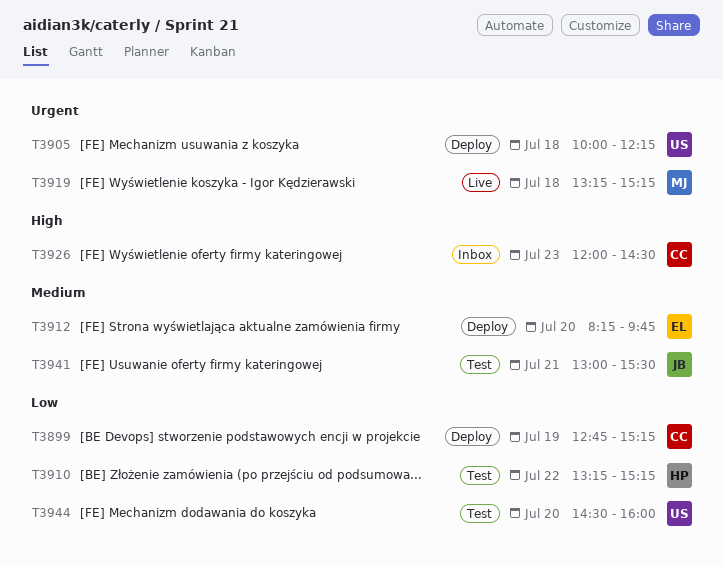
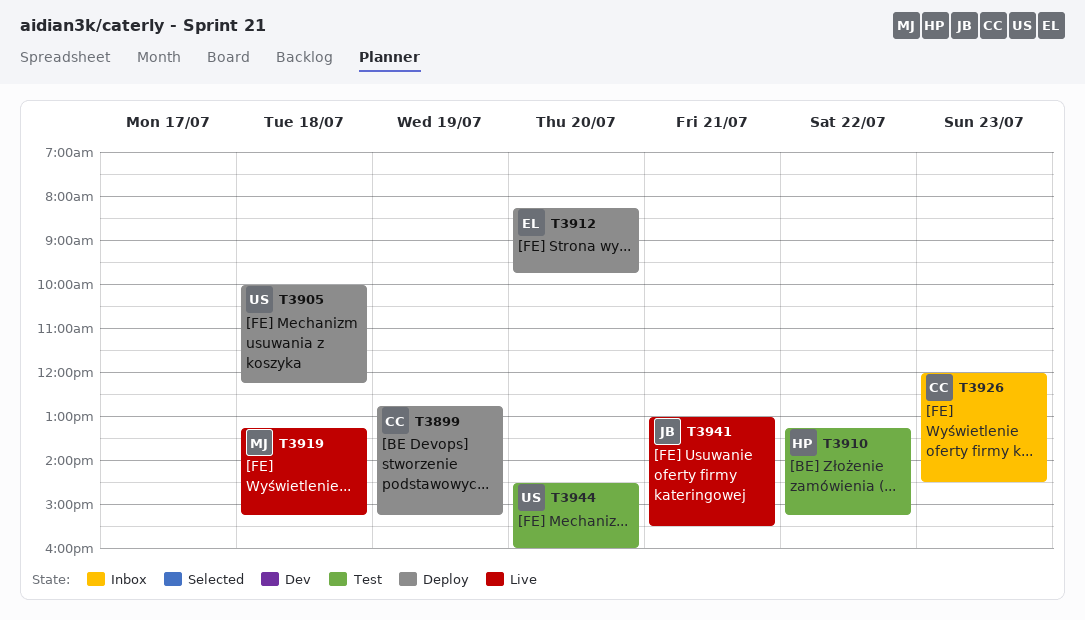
T3941, status: Test -> Live

